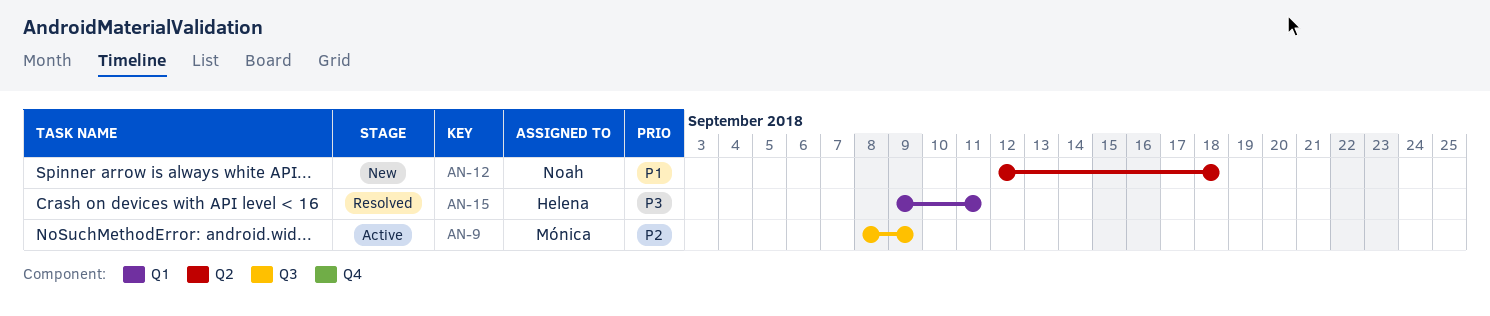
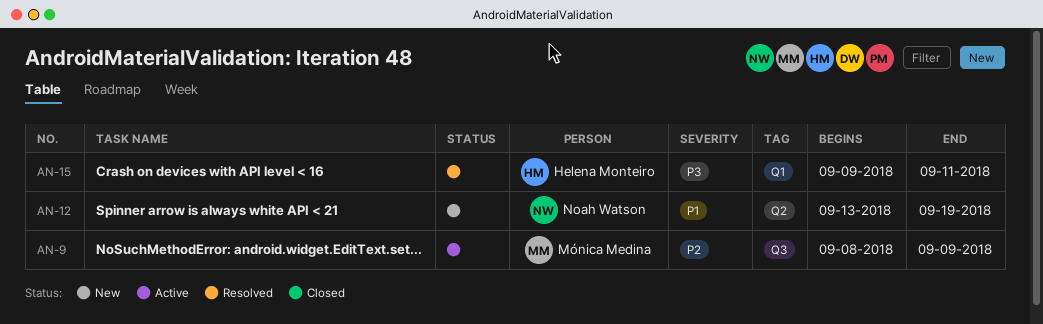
AN-12, start: Sep 12 -> Sep 13
AN-12, due: Sep 18 -> Sep 19

